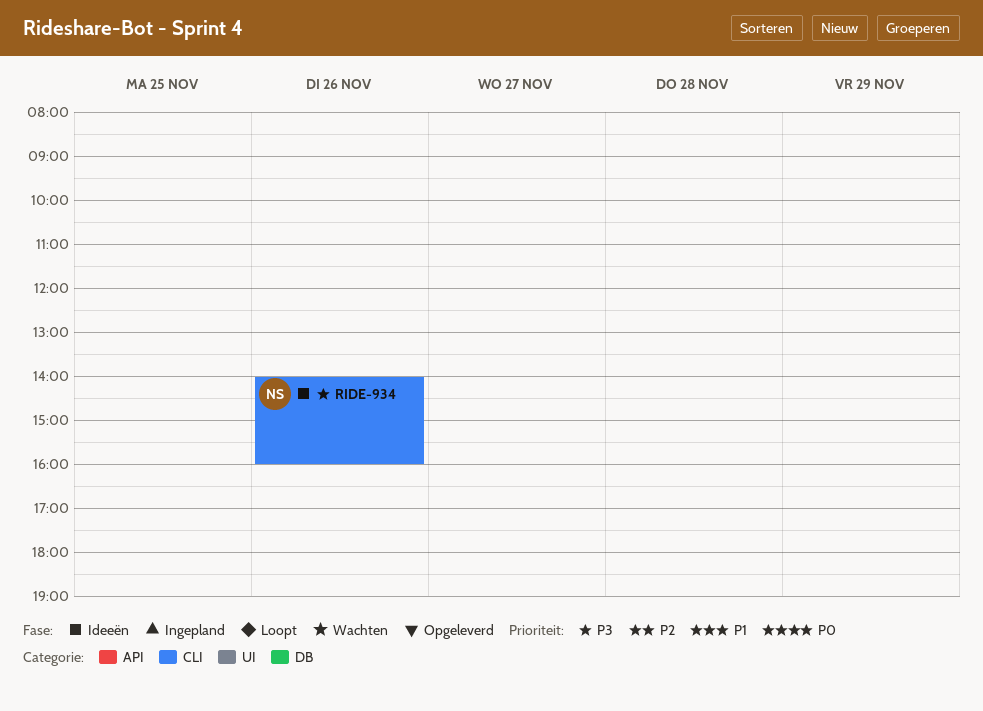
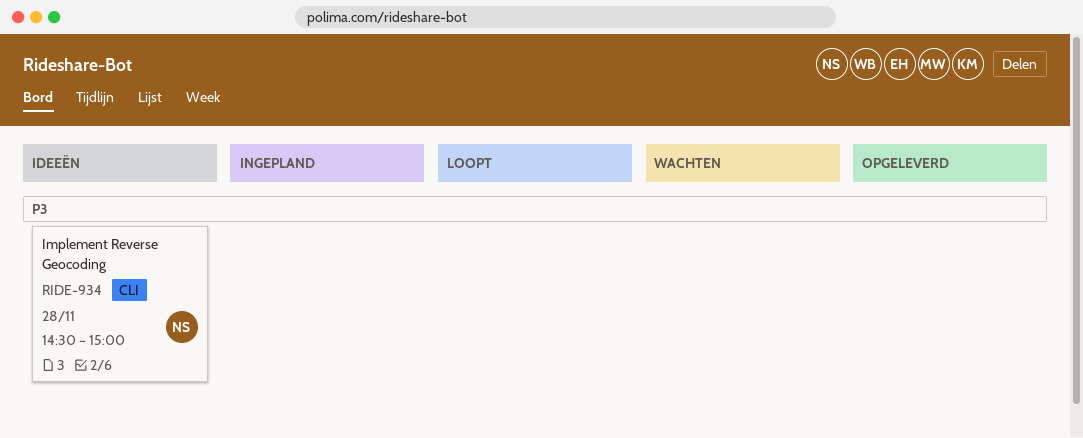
RIDE-934, day: Nov 26 -> Nov 28
RIDE-934, begins: 14:00 -> 14:30
RIDE-934, ends: 16:00 -> 15:00

